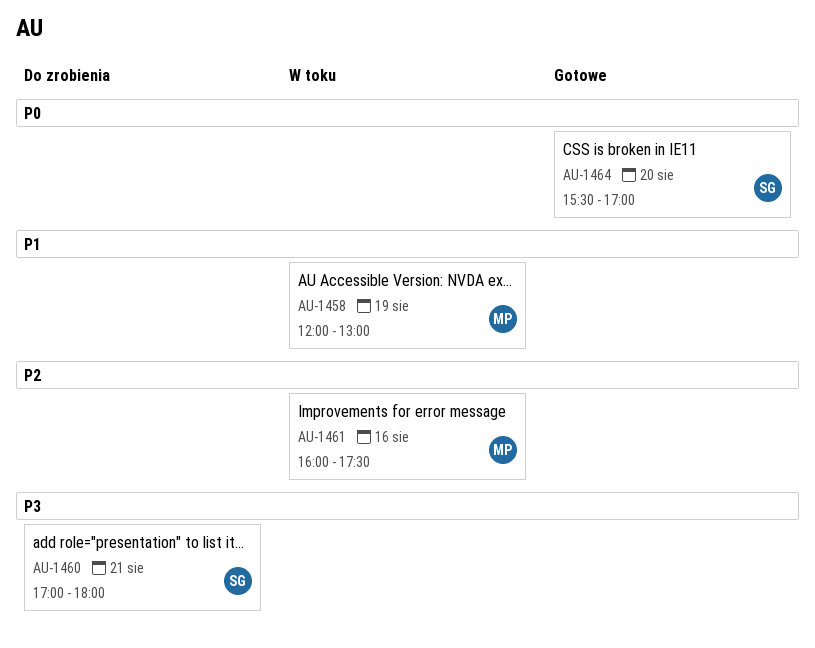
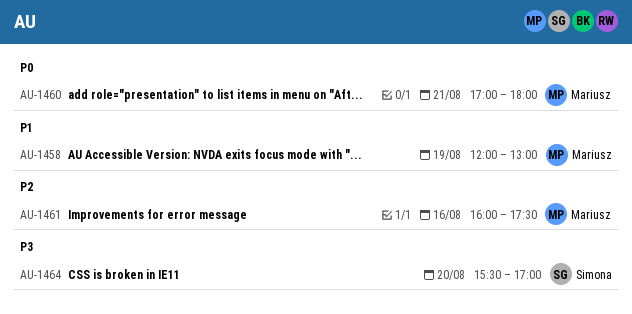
AU-1460, owner: Simona -> Mariusz
AU-1460, priority: P3 -> P0
AU-1464, priority: P0 -> P3

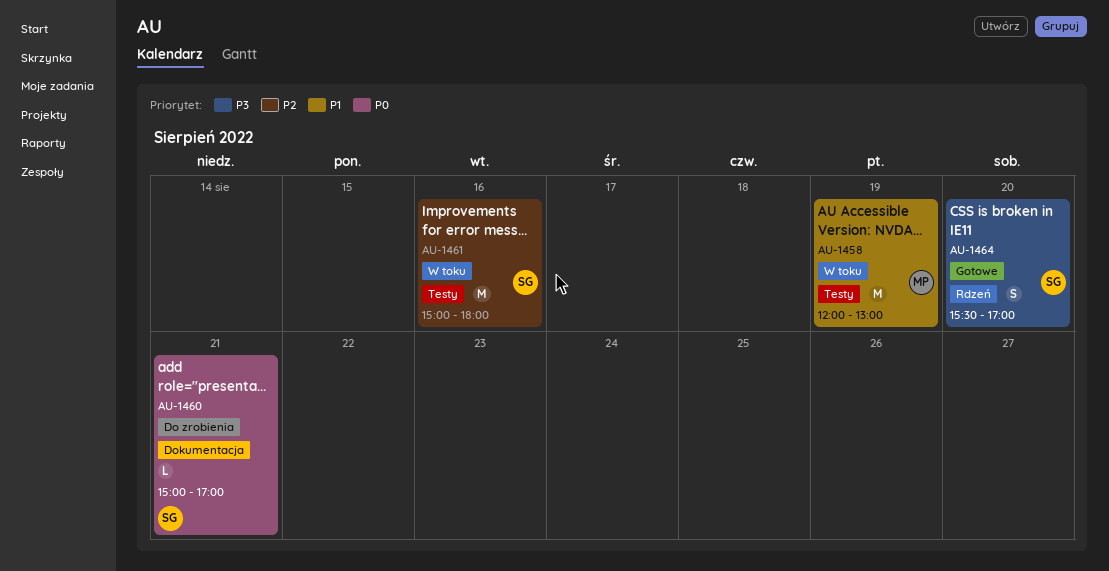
AU-1460, owner: Mariusz -> Simona
AU-1460, begins: 17:00 -> 15:00
AU-1460, ends: 18:00 -> 17:00
AU-1461, owner: Mariusz -> Simona
AU-1461, begins: 16:00 -> 15:00
AU-1461, ends: 17:30 -> 18:00

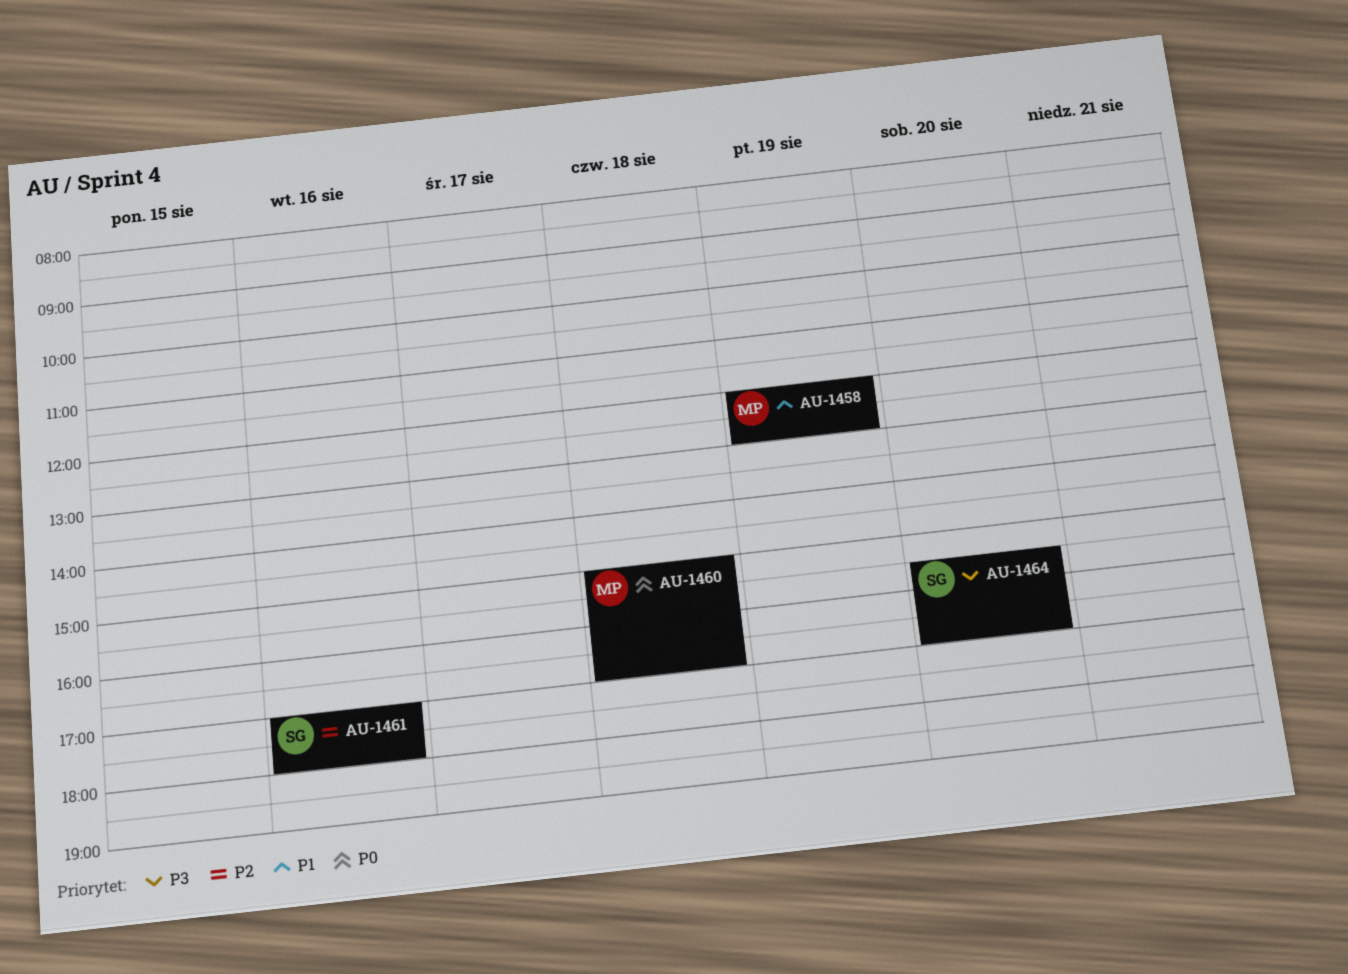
AU-1460, owner: SG -> MP
AU-1460, day: Aug 21 -> Aug 18
AU-1461, begins: 15:00 -> 17:00

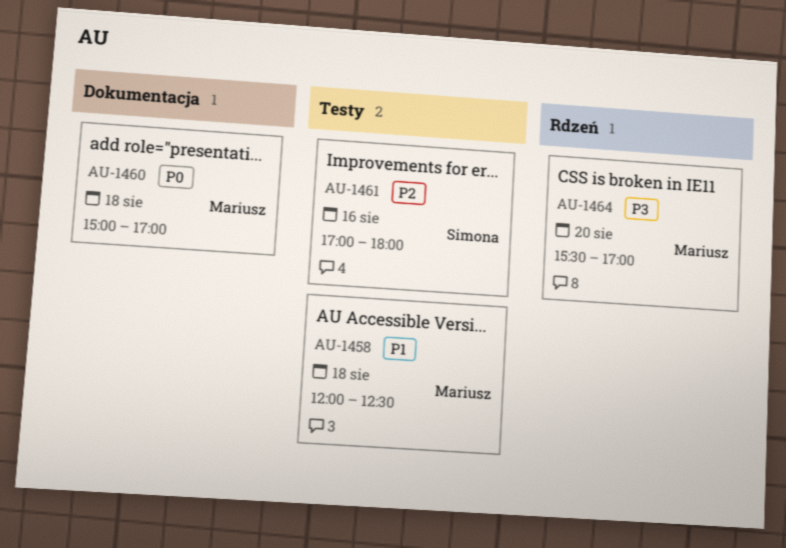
AU-1458, day: Aug 19 -> Aug 18
AU-1458, ends: 13:00 -> 12:30
AU-1464, owner: Simona -> Mariusz

